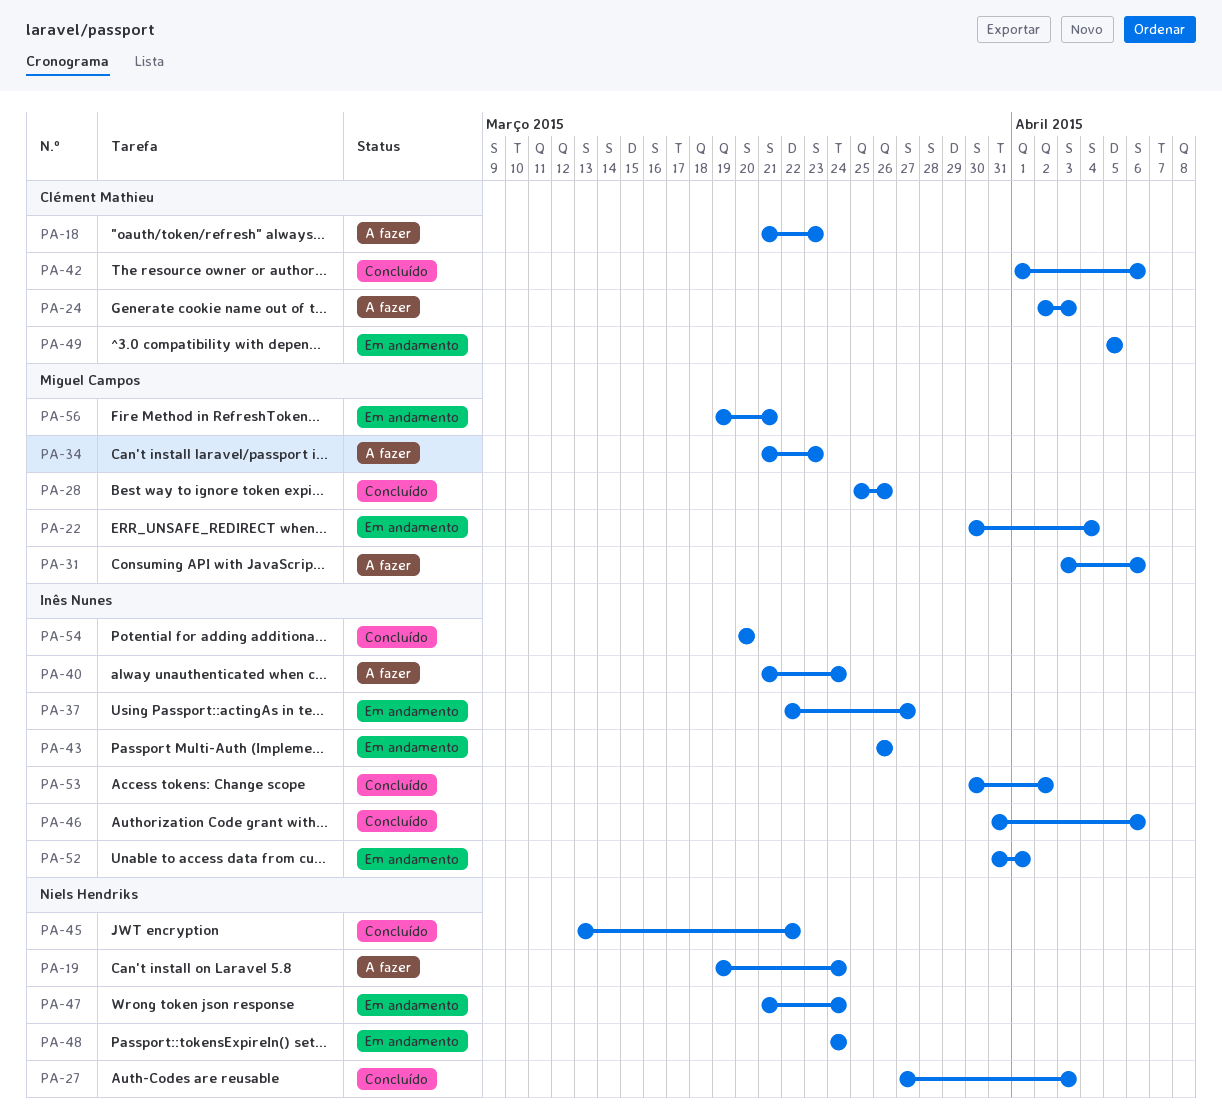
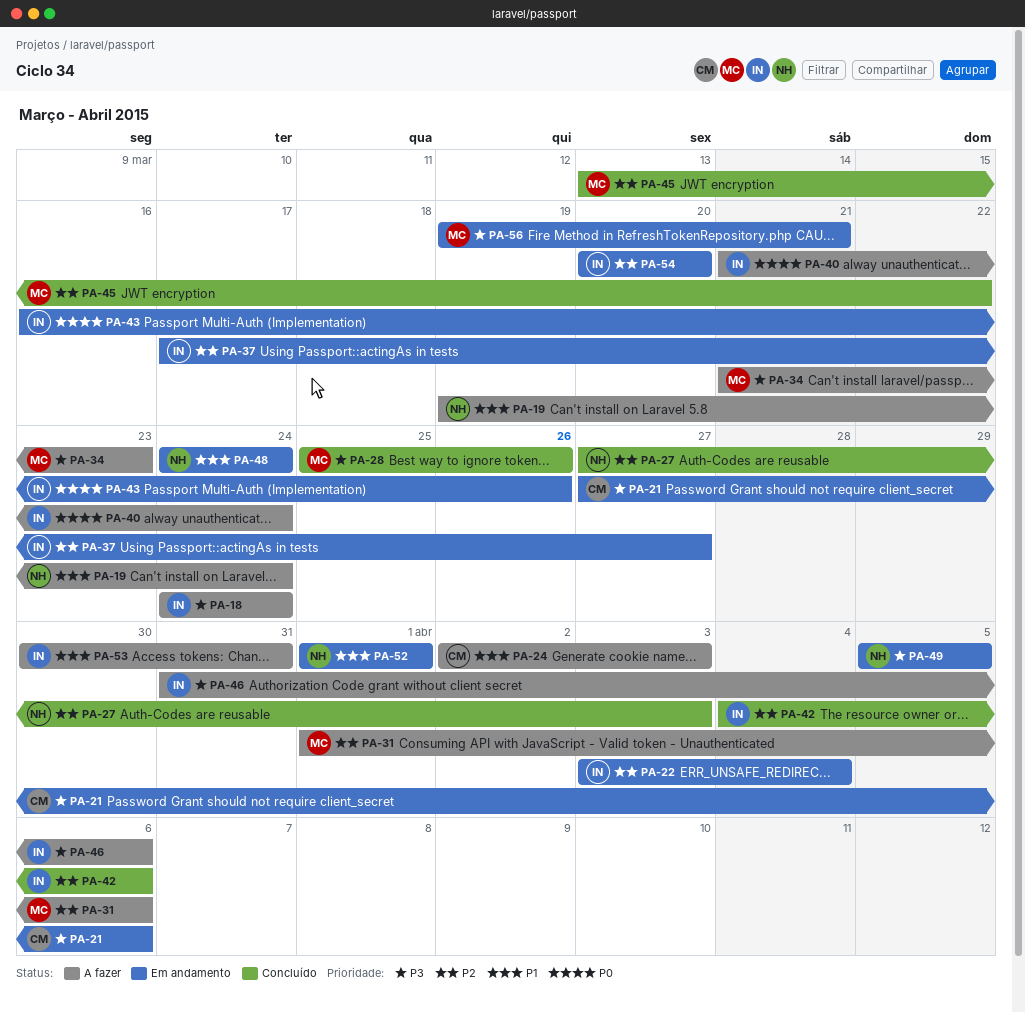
PA-18, owner: Clément Mathieu -> Inês Nunes
PA-18, start: Mar 21 -> Mar 24
PA-18, due: Mar 23 -> Mar 24
PA-21: none -> present
PA-22, owner: Miguel Campos -> Inês Nunes
PA-22, start: Mar 30 -> Apr 3
PA-31, start: Apr 3 -> Apr 1
PA-37, start: Mar 22 -> Mar 17
PA-42, owner: Clément Mathieu -> Inês Nunes
PA-42, start: Apr 1 -> Apr 4
PA-43, start: Mar 26 -> Mar 16
PA-45, owner: Niels Hendriks -> Miguel Campos
PA-46, status: Concluído -> A fazer
PA-47: present -> none
PA-49, owner: Clément Mathieu -> Niels Hendriks
PA-52, owner: Inês Nunes -> Niels Hendriks
PA-52, start: Mar 31 -> Apr 1
PA-53, status: Concluído -> A fazer
PA-53, due: Apr 2 -> Mar 31
PA-54, status: Concluído -> Em andamento

